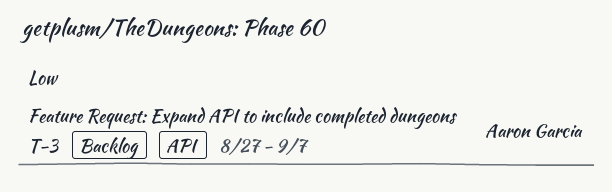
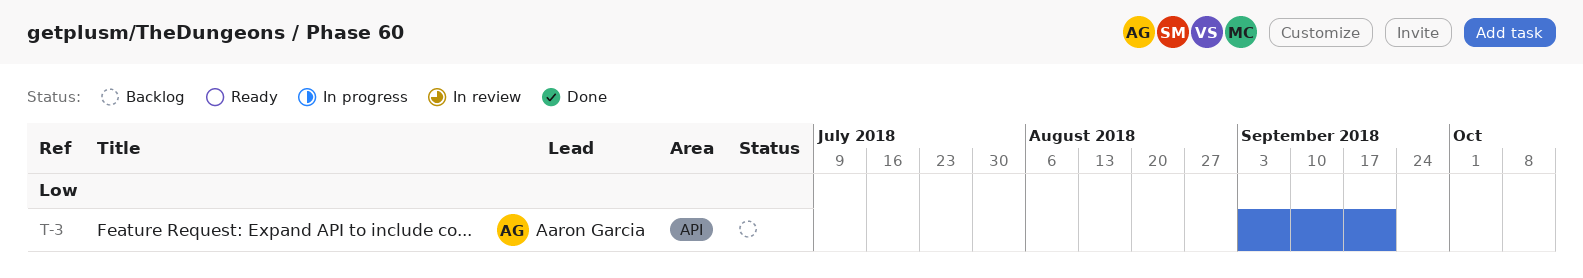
T-3, start: Aug 27 -> Sep 3
T-3, due: Sep 7 -> Sep 21

